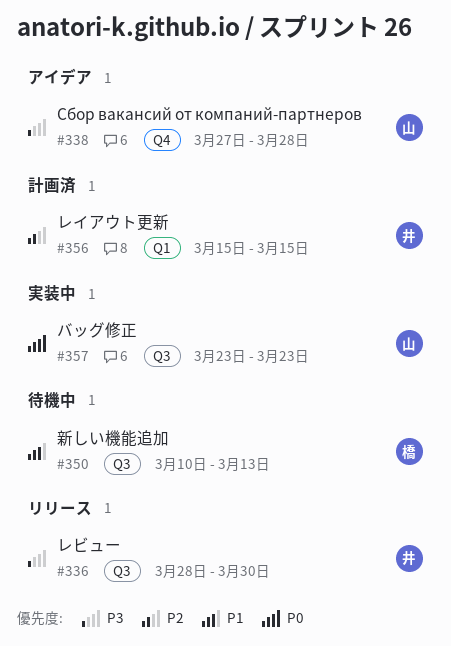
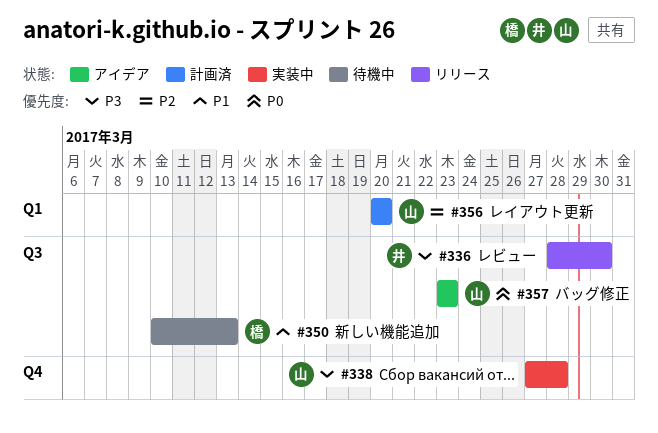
#338, status: アイデア -> 実装中
#356, owner: 井 -> 山
#356, start: Mar 15 -> Mar 20
#356, due: Mar 15 -> Mar 20
#357, status: 実装中 -> アイデア

